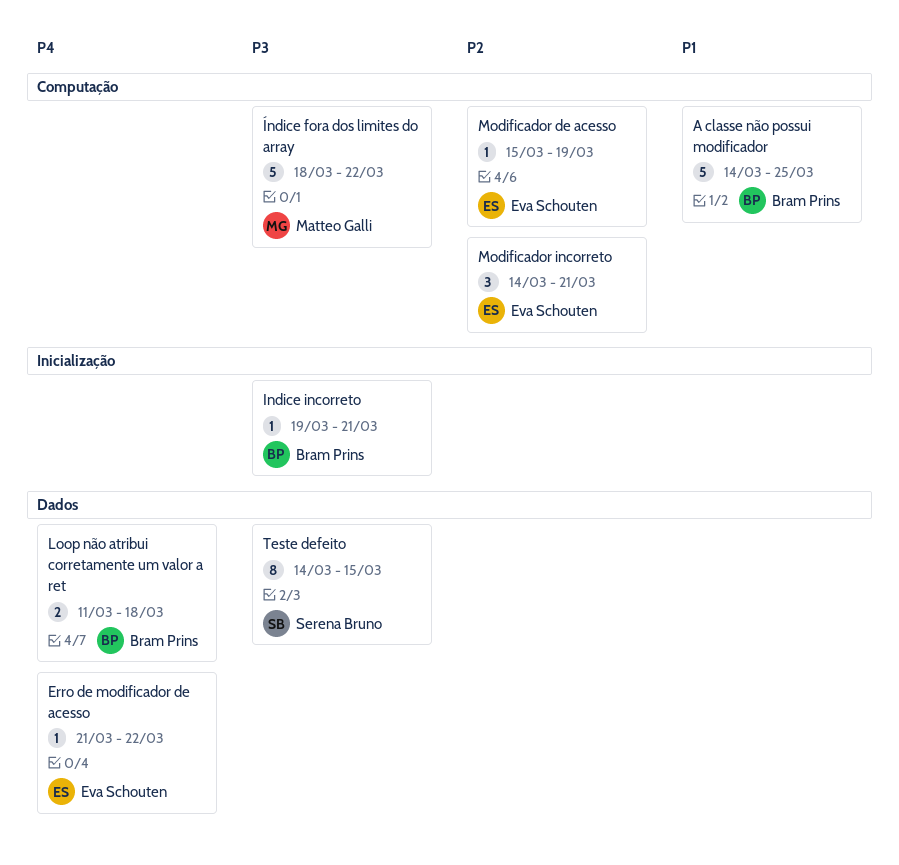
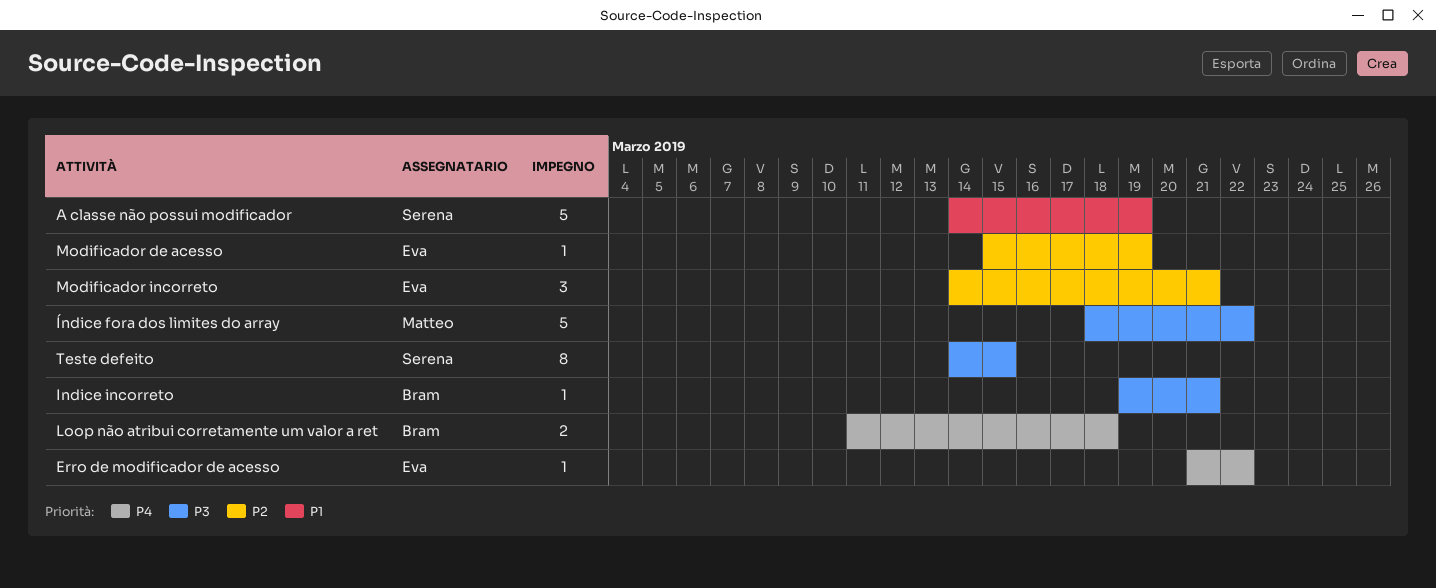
A classe não possui modificador, owner: Bram Prins -> Serena Bruno
A classe não possui modificador, due: Mar 25 -> Mar 19

